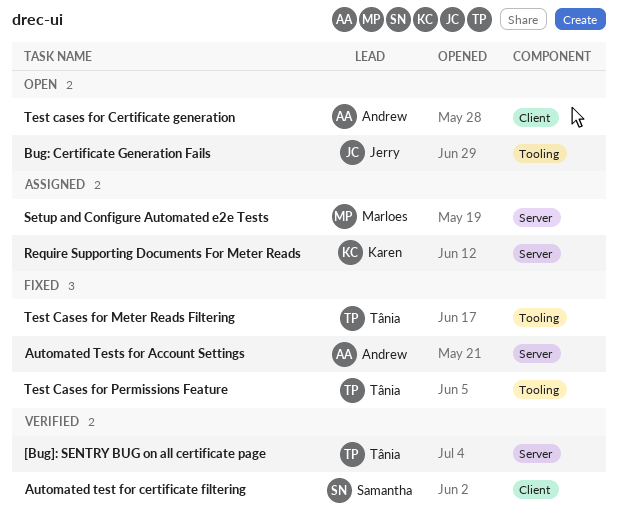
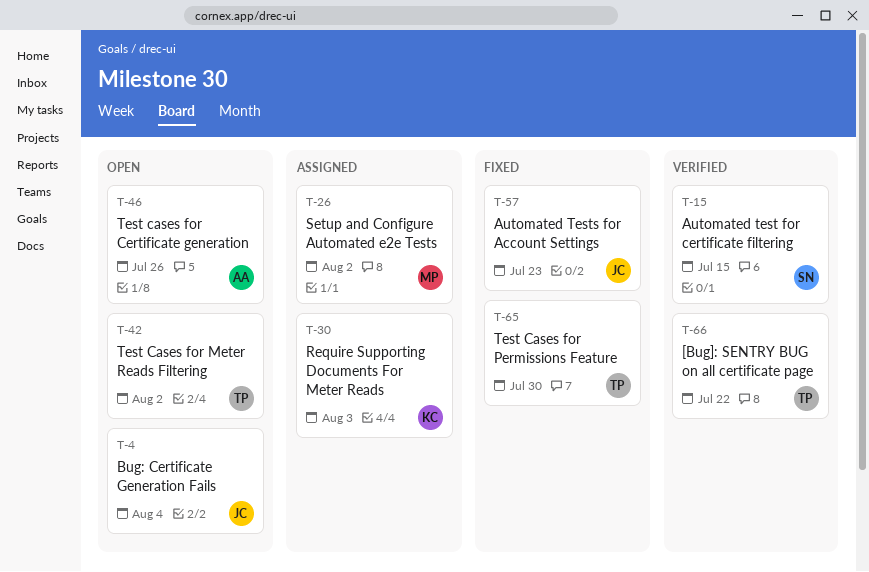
Automated Tests for Account Settings, owner: Andrew -> Jerry
Test Cases for Meter Reads Filtering, status: Fixed -> Open

